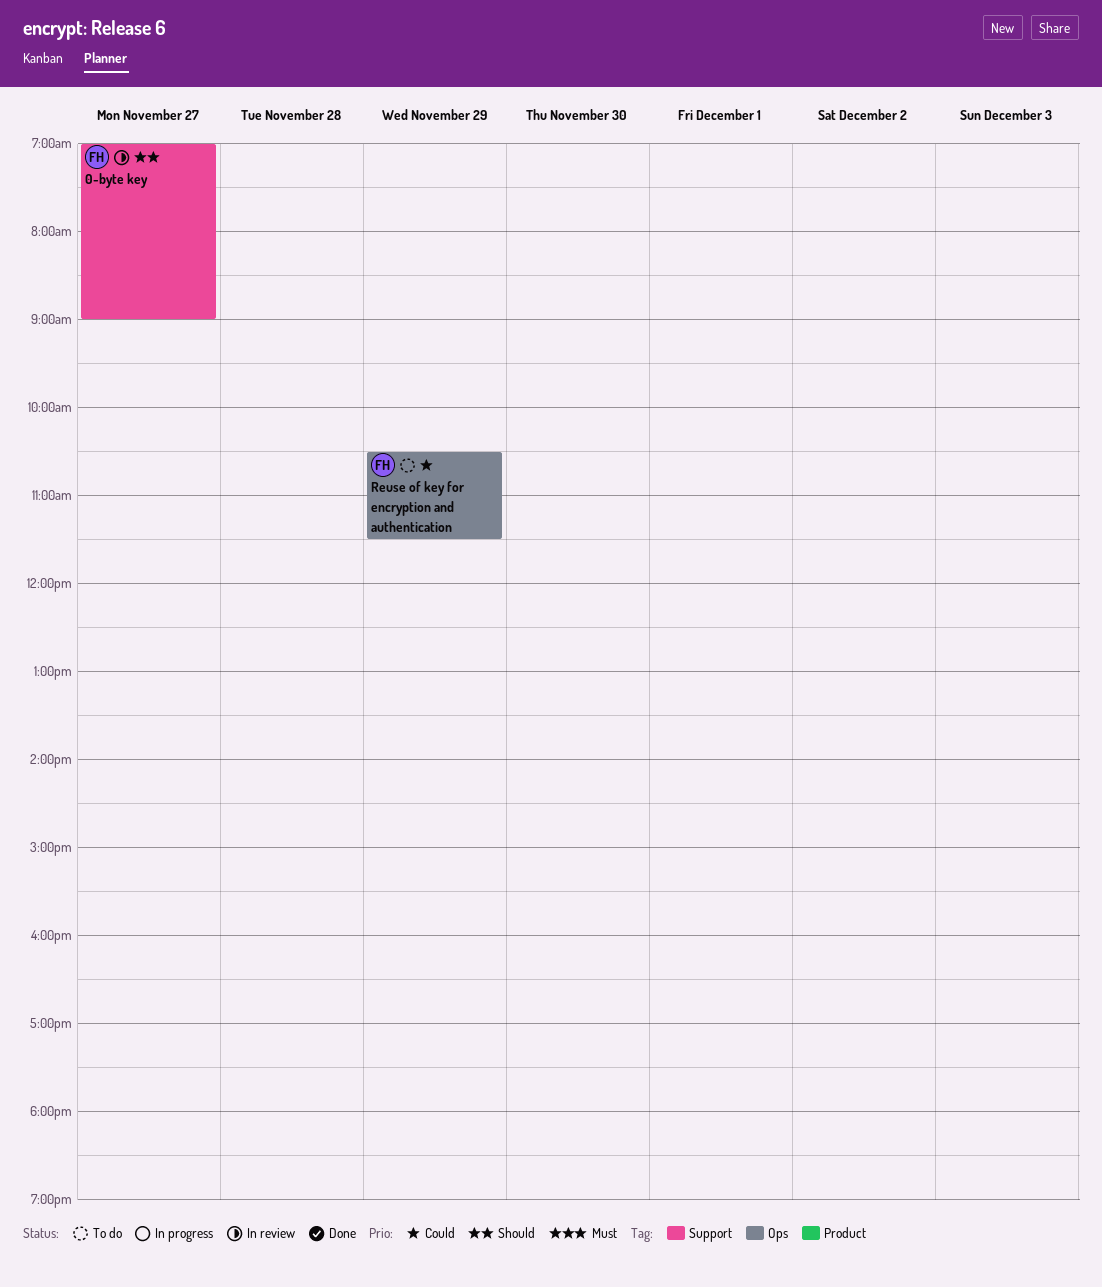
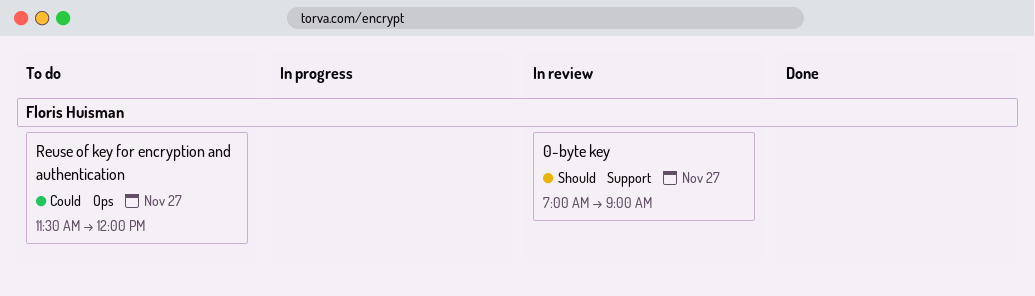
Reuse of key for encryption and authentication, day: Nov 29 -> Nov 27
Reuse of key for encryption and authentication, begins: 10:30 -> 11:30
Reuse of key for encryption and authentication, ends: 11:30 -> 12:00

